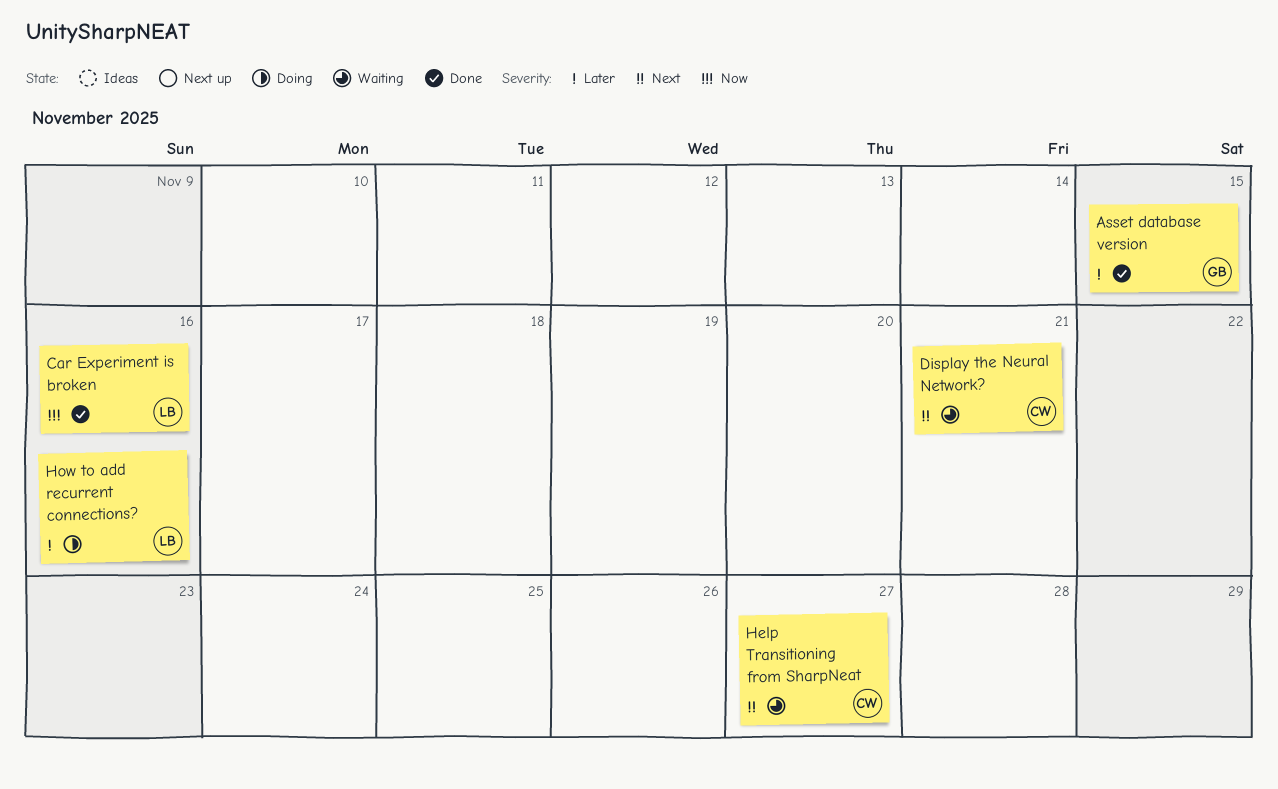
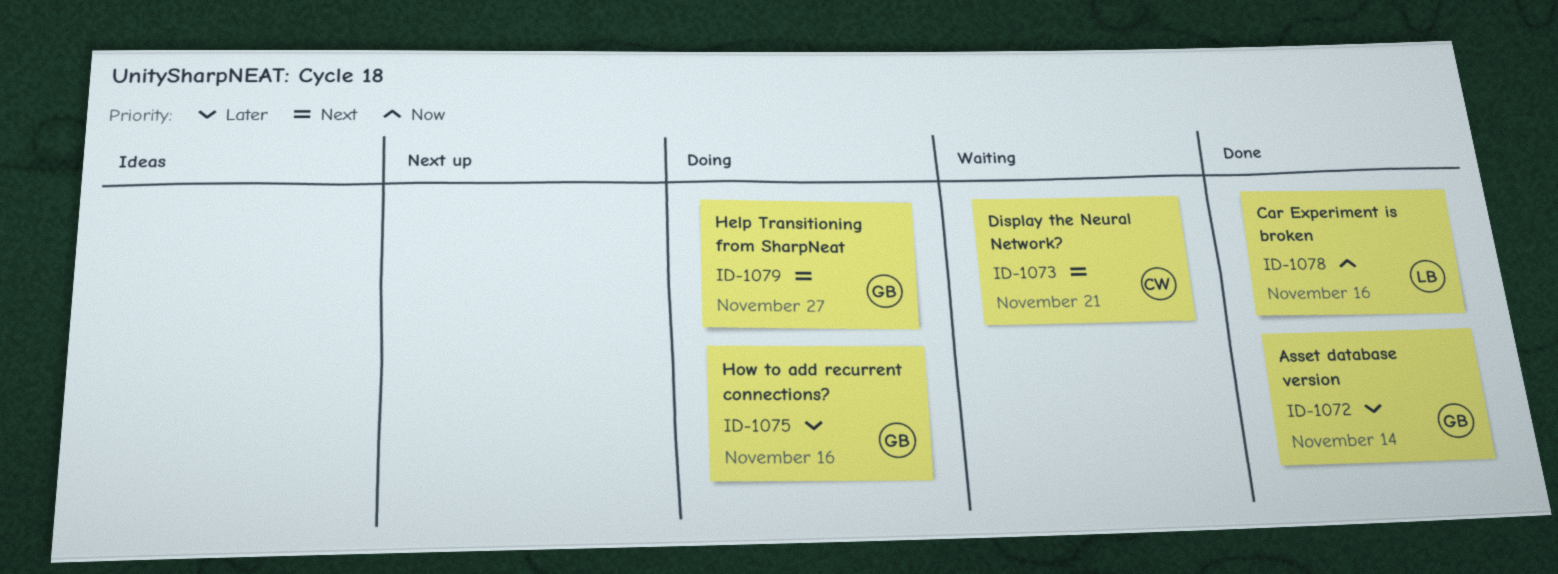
Asset database version, due: Nov 15 -> Nov 14
Help Transitioning from SharpNeat, status: Waiting -> Doing
Help Transitioning from SharpNeat, owner: CW -> GB
How to add recurrent connections?, owner: LB -> GB

